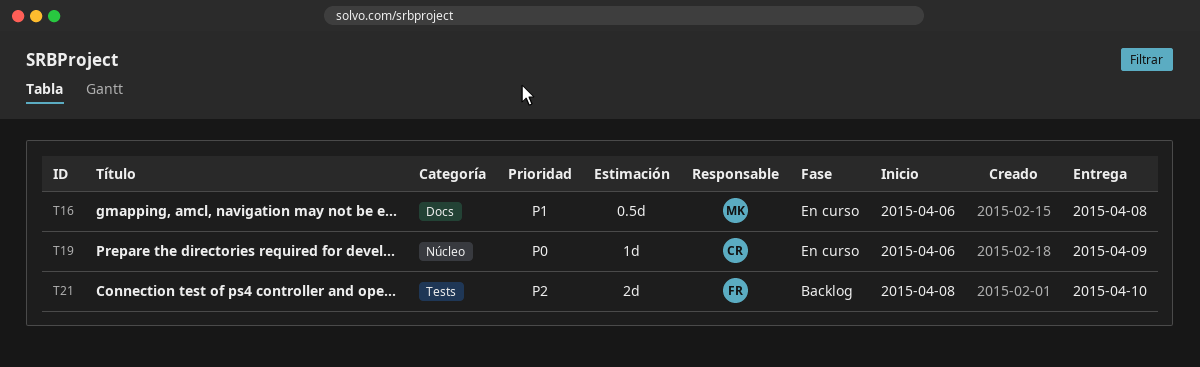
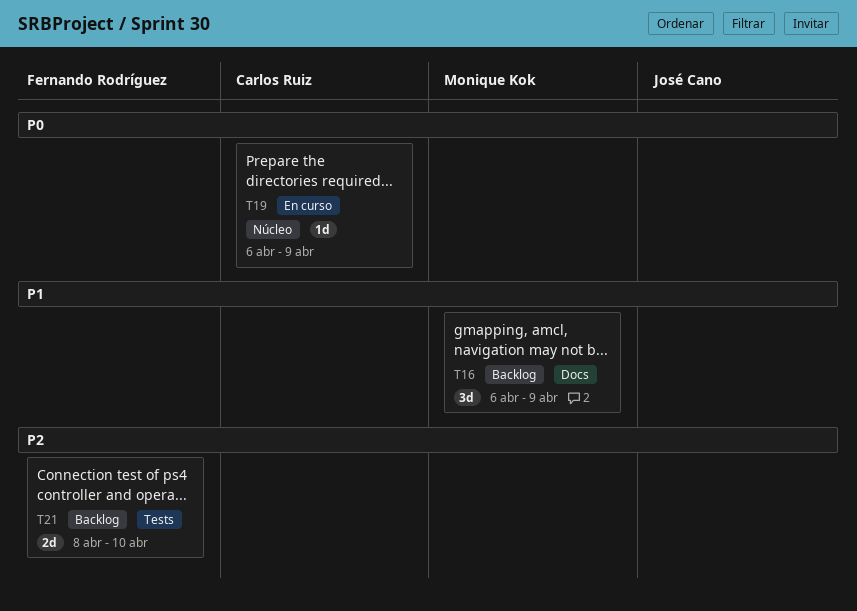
T16, status: En curso -> Backlog
T16, estimate: 0.5d -> 3d
T16, due: Apr 8 -> Apr 9

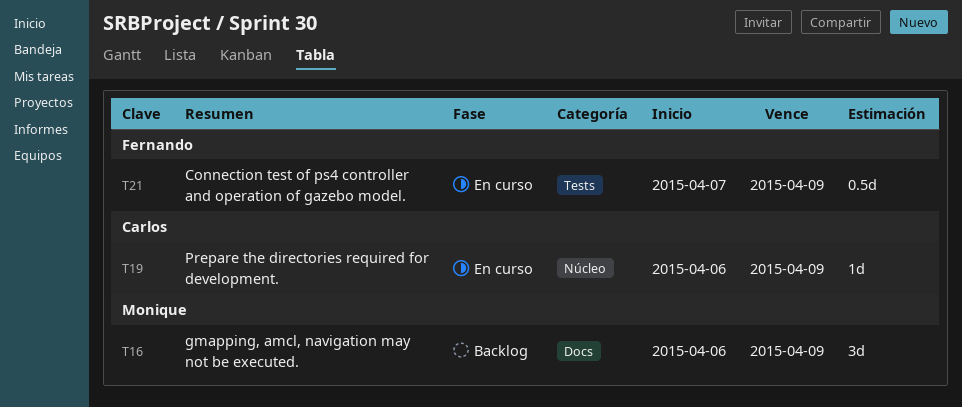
T21, status: Backlog -> En curso
T21, estimate: 2d -> 0.5d
T21, start: Apr 8 -> Apr 7
T21, due: Apr 10 -> Apr 9

